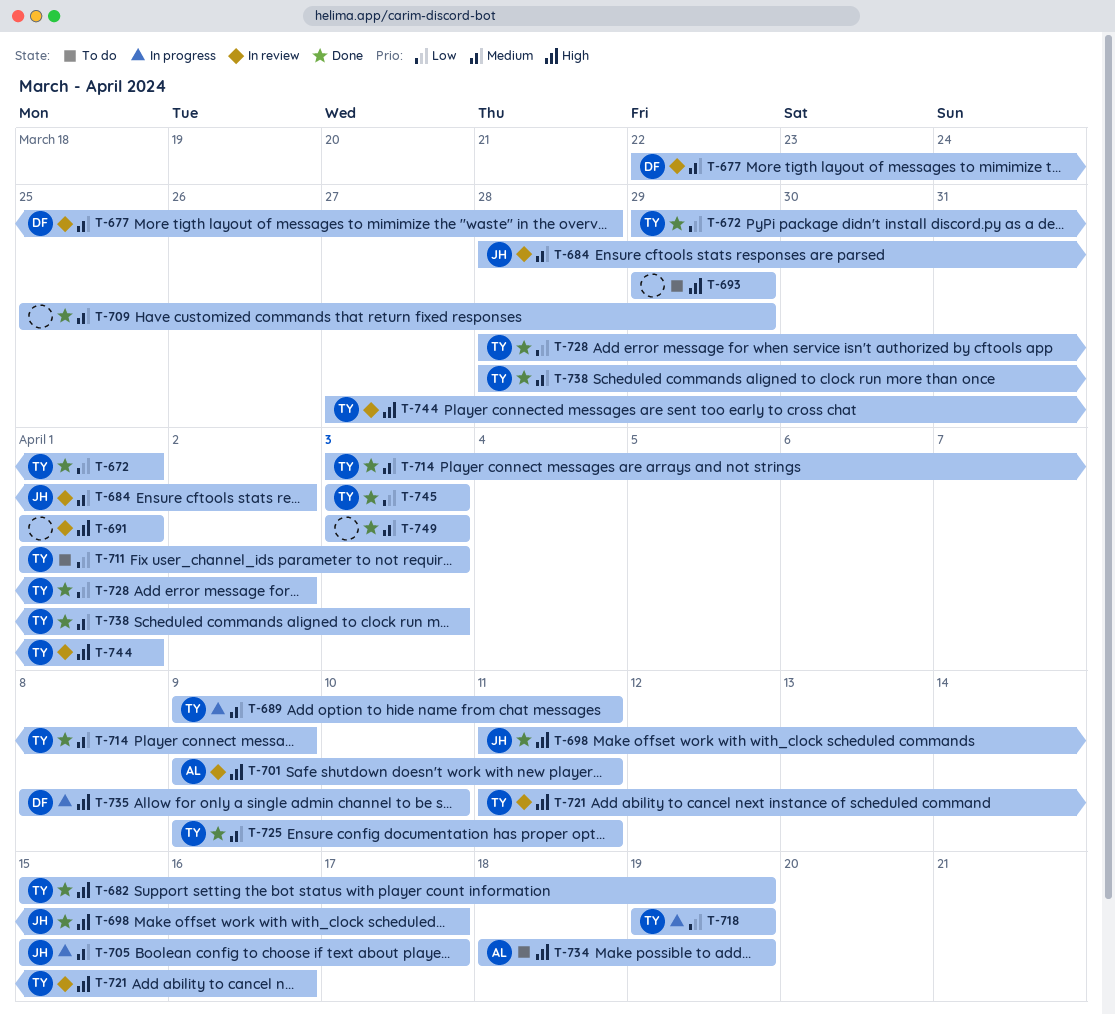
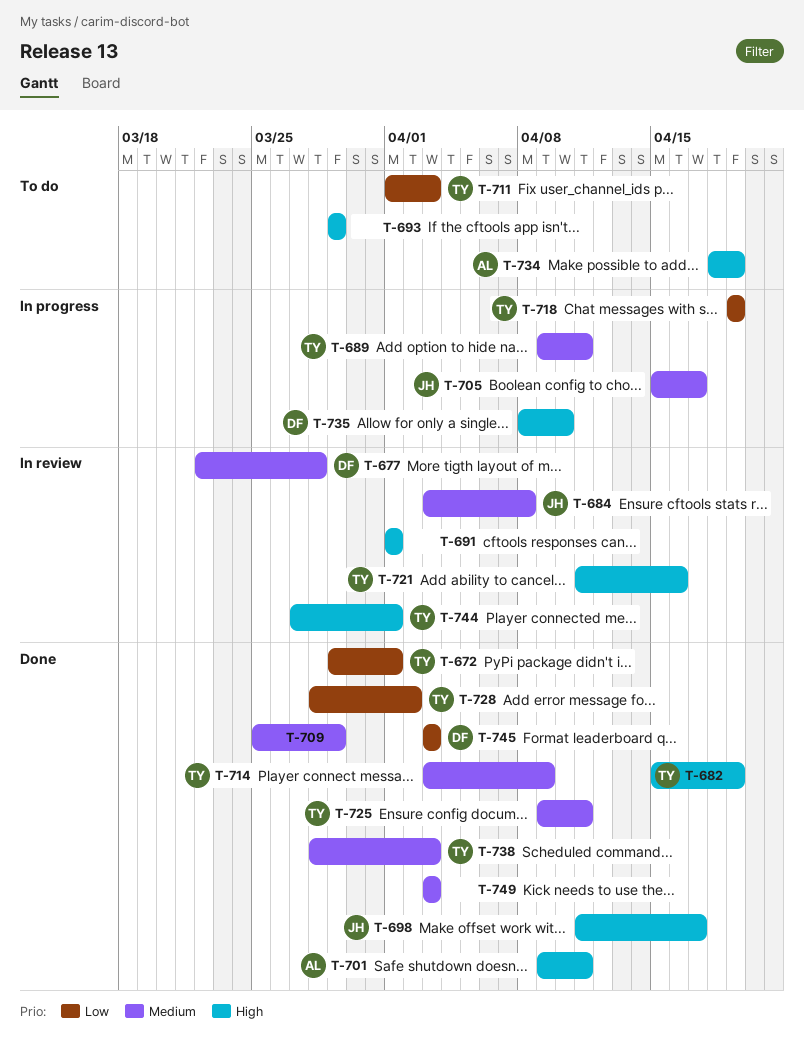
T-684, start: Mar 28 -> Apr 3
T-684, due: Apr 2 -> Apr 8
T-701, status: In review -> Done
T-745, owner: TY -> DF

